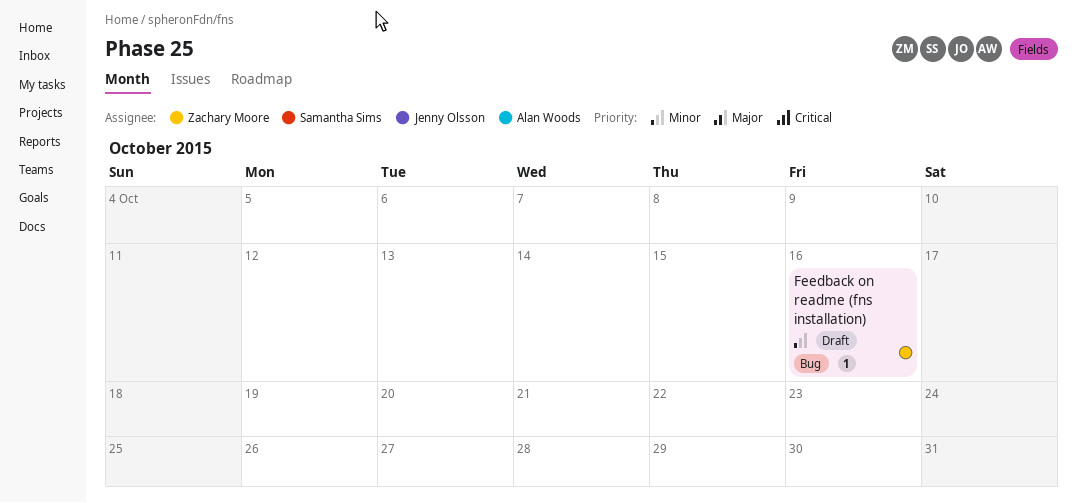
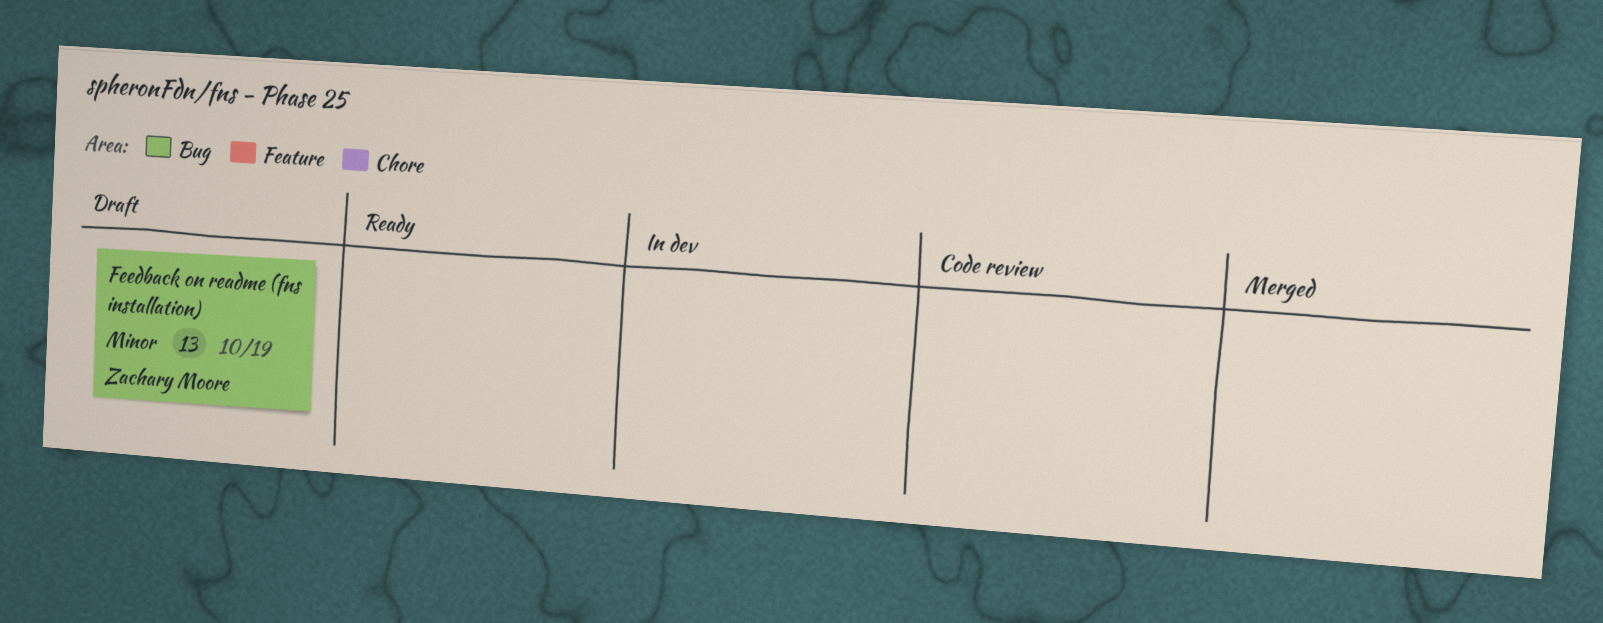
Feedback on readme (fns installation), estimate: 1 -> 13
Feedback on readme (fns installation), due: Oct 16 -> Oct 19

